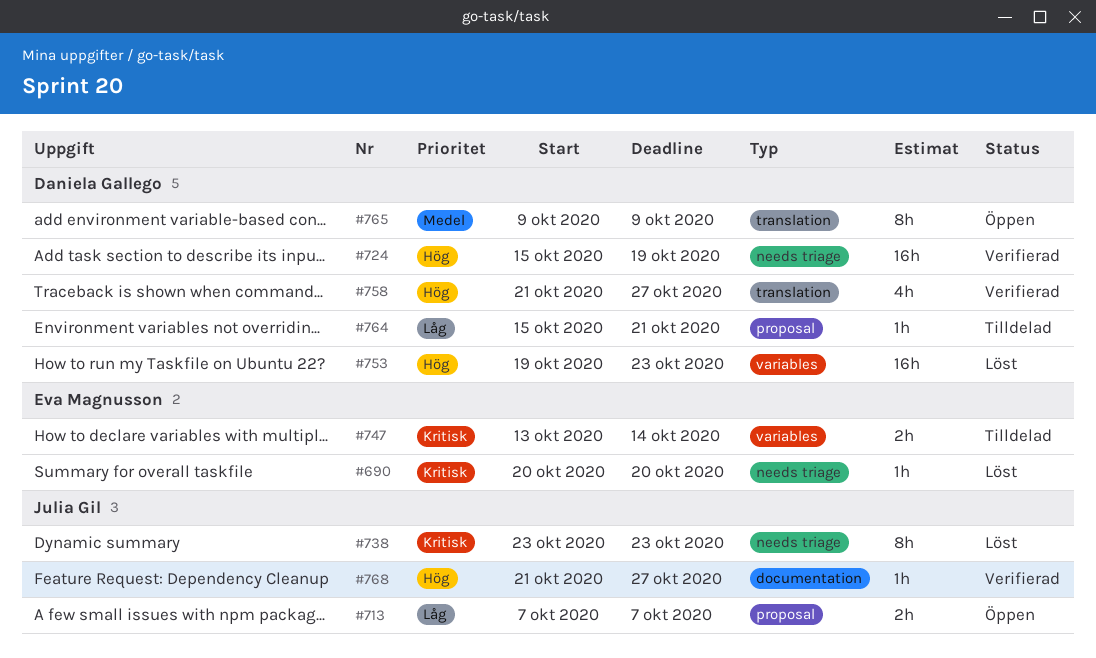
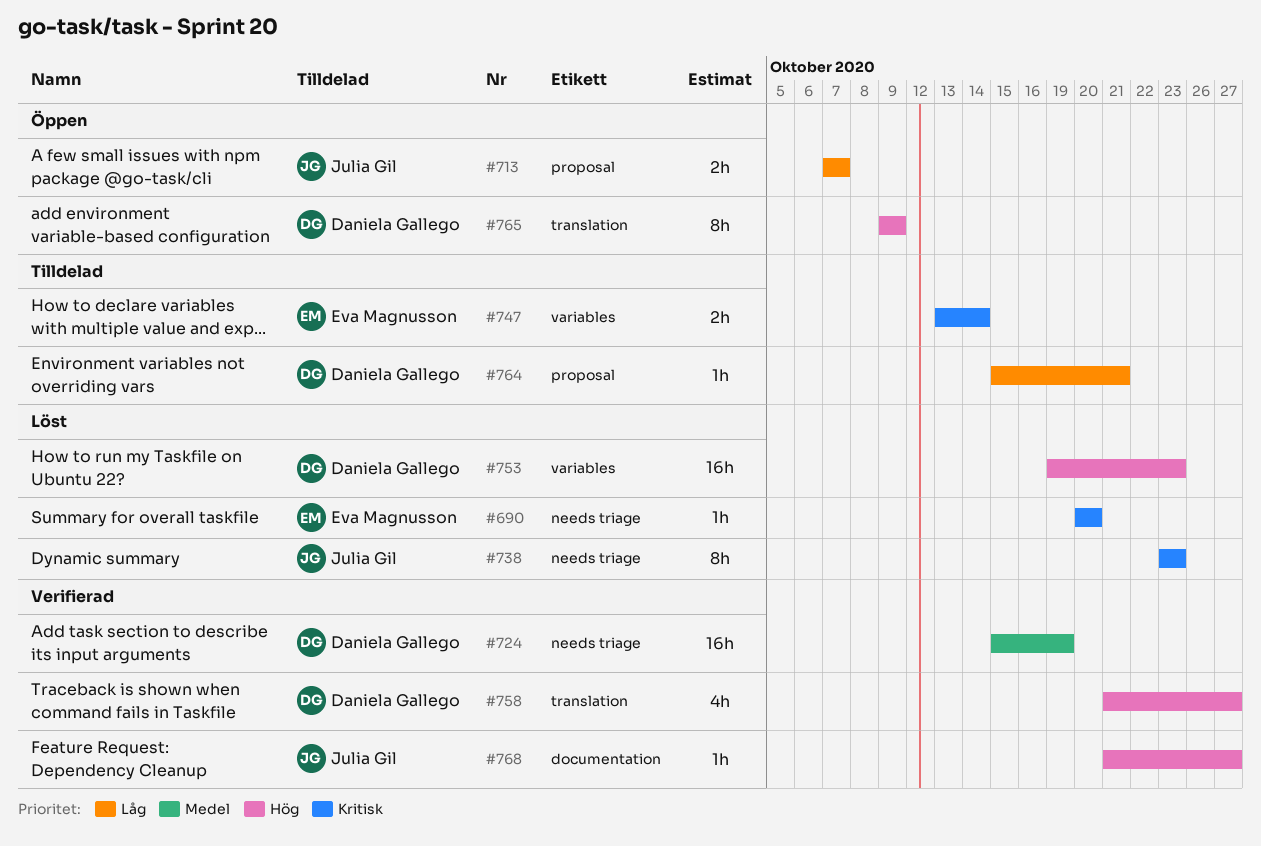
#724, priority: Hög -> Medel
#765, priority: Medel -> Hög

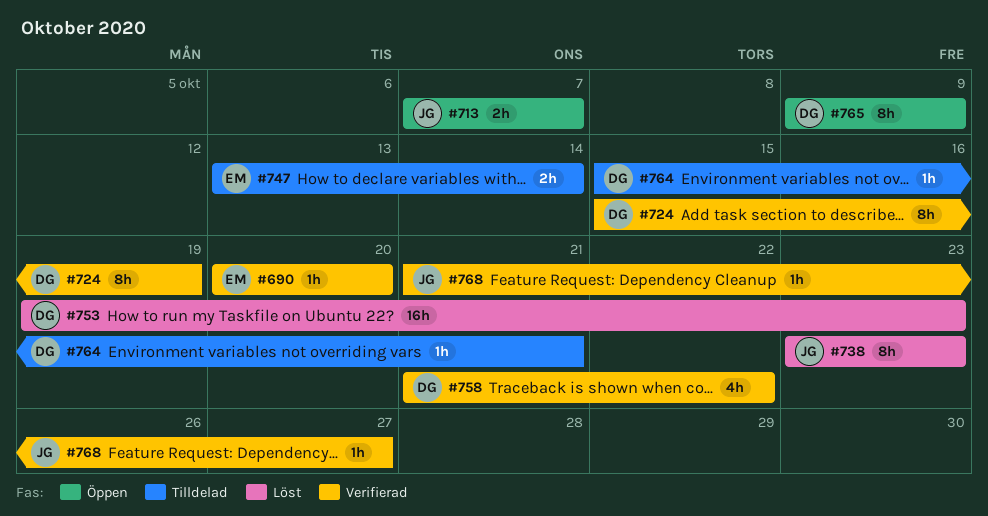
#690, status: Löst -> Verifierad
#724, estimate: 16h -> 8h
#758, due: Oct 27 -> Oct 22

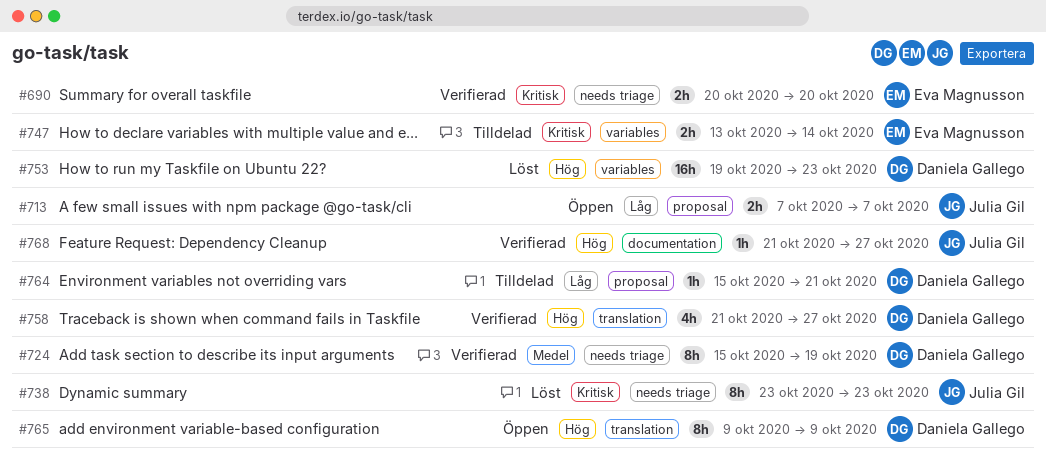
#690, estimate: 1h -> 2h
#758, due: Oct 22 -> Oct 27

